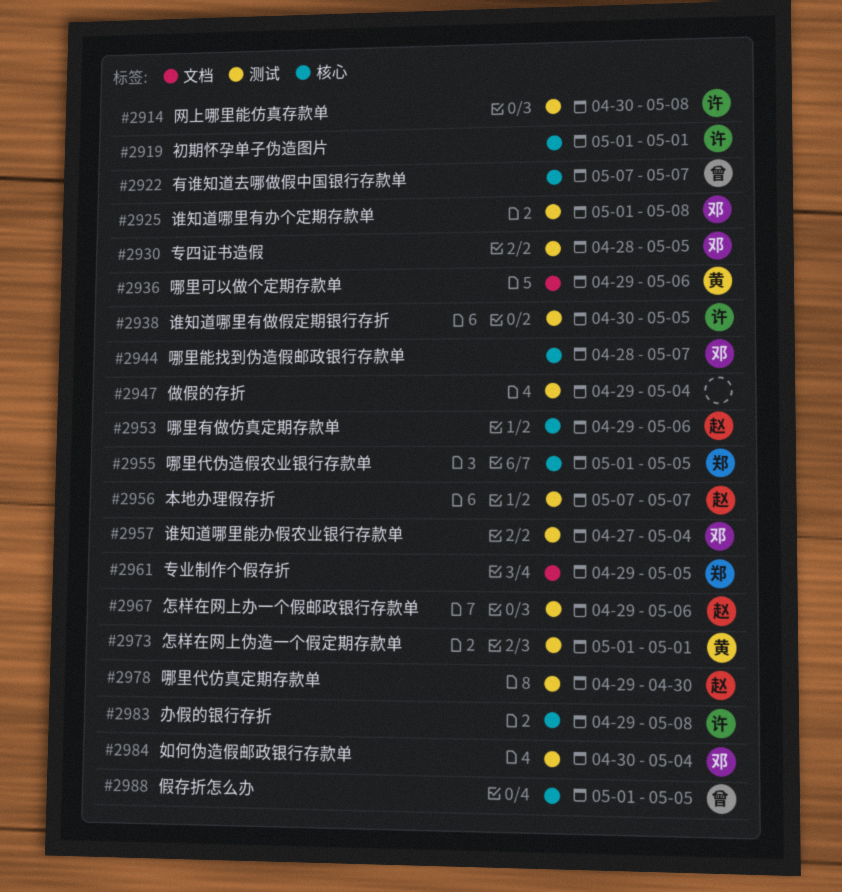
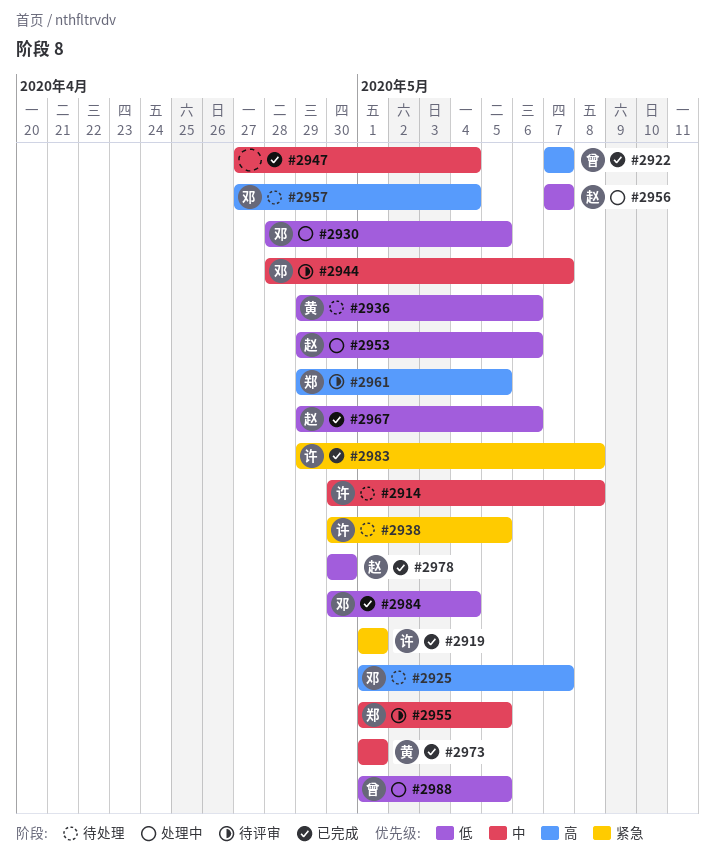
#2925, due: May 8 -> May 7
#2947, start: Apr 29 -> Apr 27
#2978, start: Apr 29 -> Apr 30

